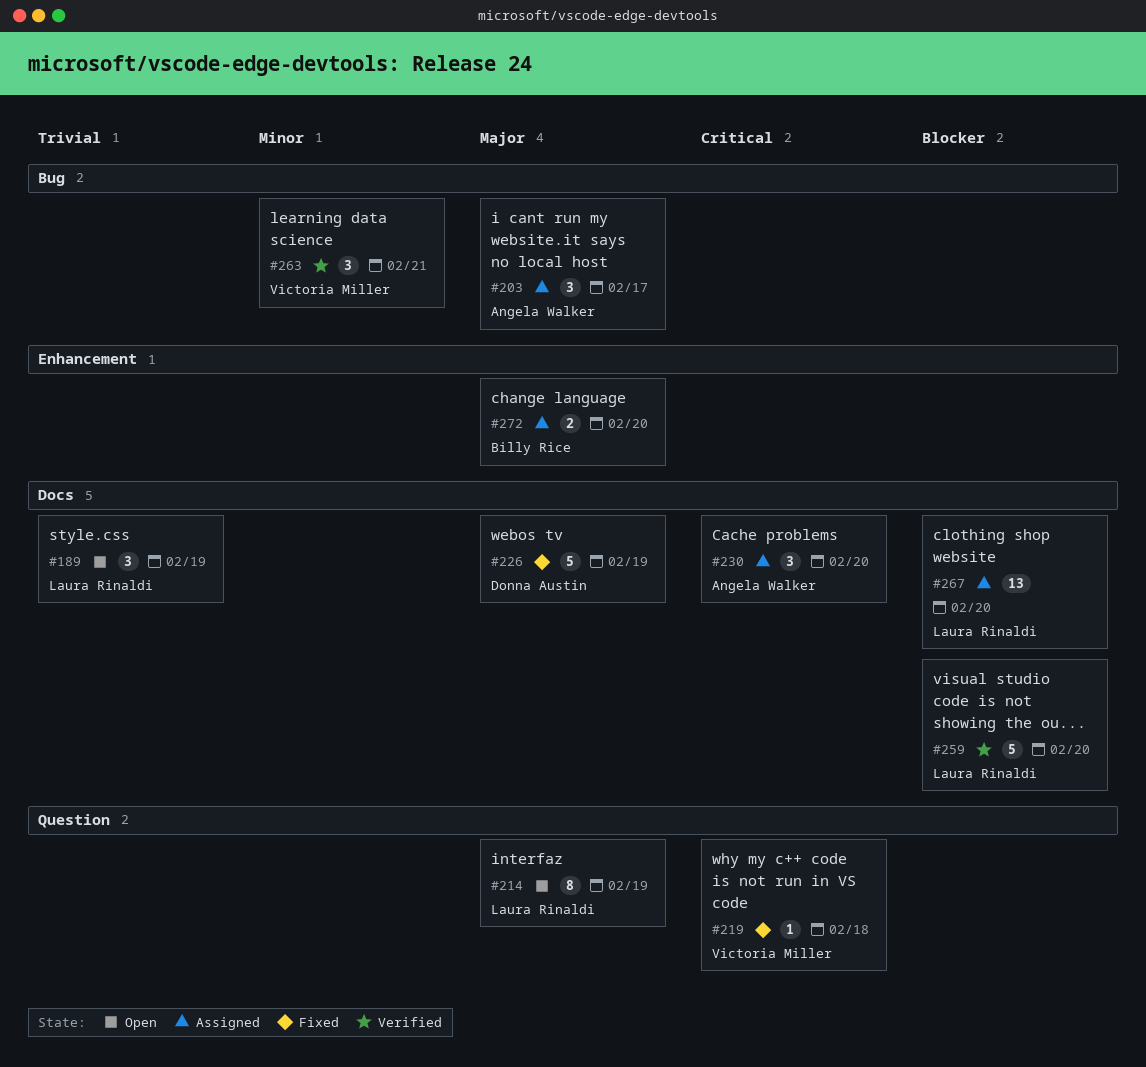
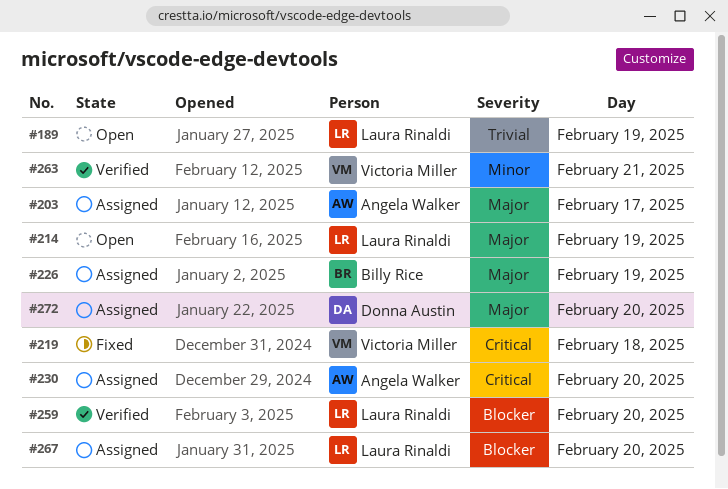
#226, status: Fixed -> Assigned
#226, owner: Donna Austin -> Billy Rice
#272, owner: Billy Rice -> Donna Austin

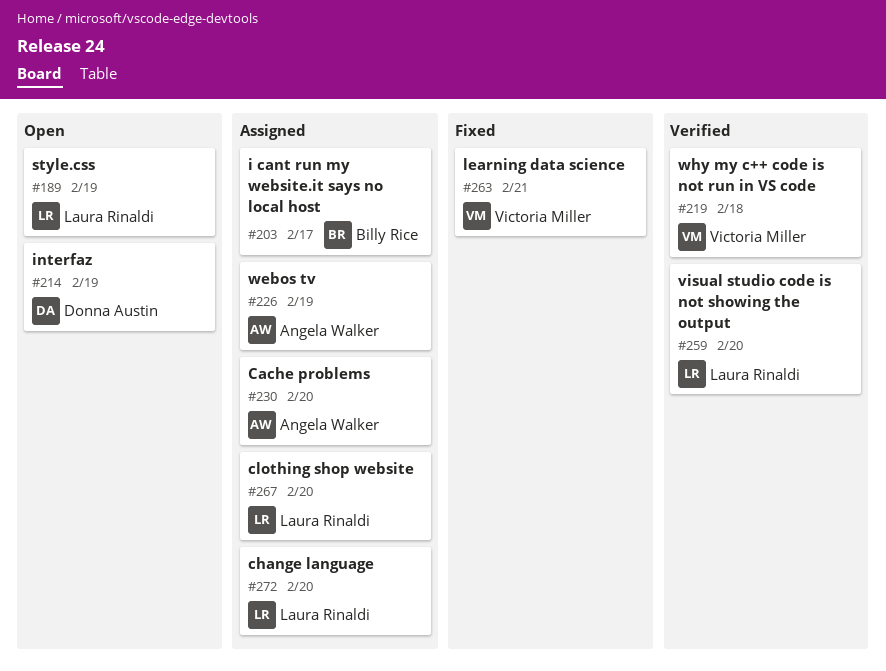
#203, owner: Angela Walker -> Billy Rice
#214, owner: Laura Rinaldi -> Donna Austin
#219, status: Fixed -> Verified
#226, owner: Billy Rice -> Angela Walker
#263, status: Verified -> Fixed
#272, owner: Donna Austin -> Laura Rinaldi

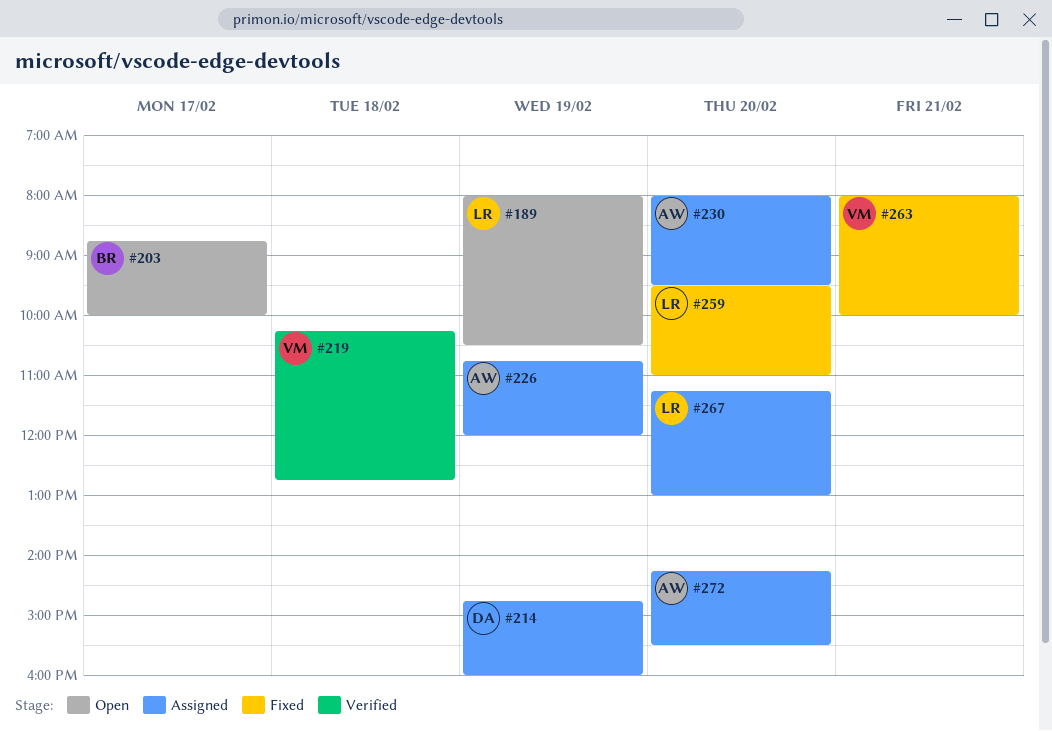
#203, status: Assigned -> Open
#214, status: Open -> Assigned
#259, status: Verified -> Fixed
#272, owner: Laura Rinaldi -> Angela Walker

